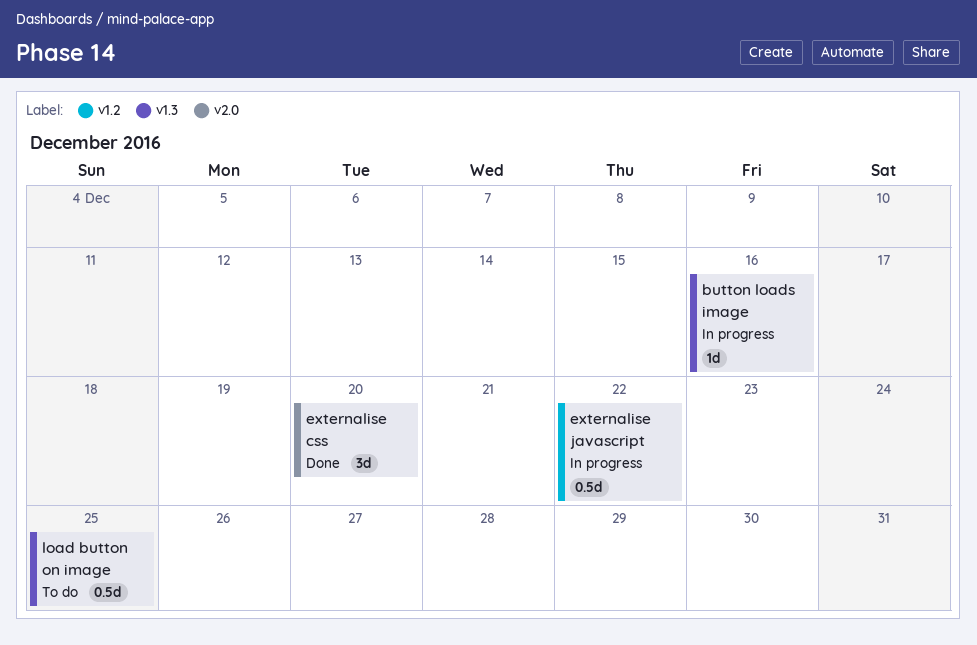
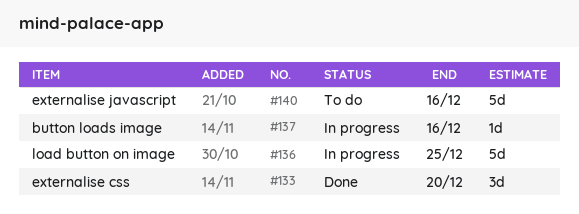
externalise javascript, status: In progress -> To do
externalise javascript, estimate: 0.5d -> 5d
externalise javascript, due: Dec 22 -> Dec 16
load button on image, status: To do -> In progress
load button on image, estimate: 0.5d -> 5d

